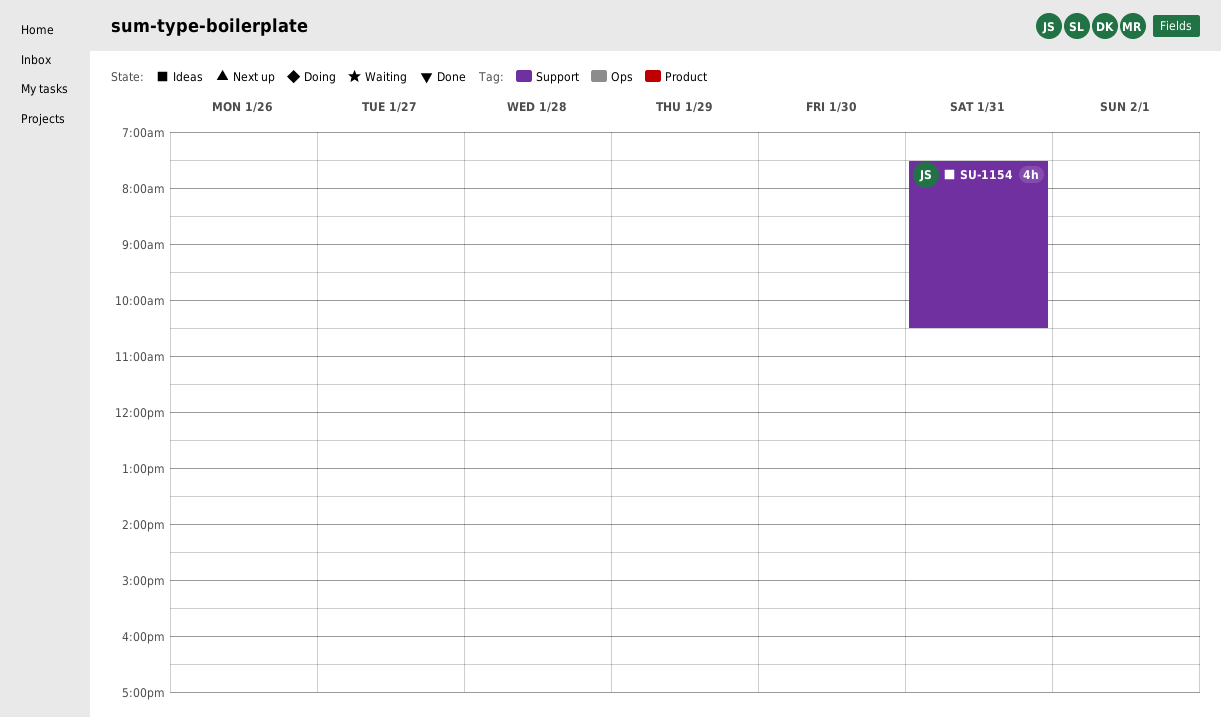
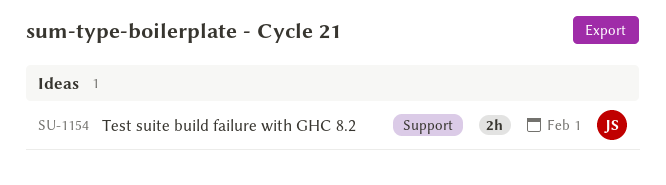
SU-1154, estimate: 4h -> 2h
SU-1154, day: Jan 31 -> Feb 1

